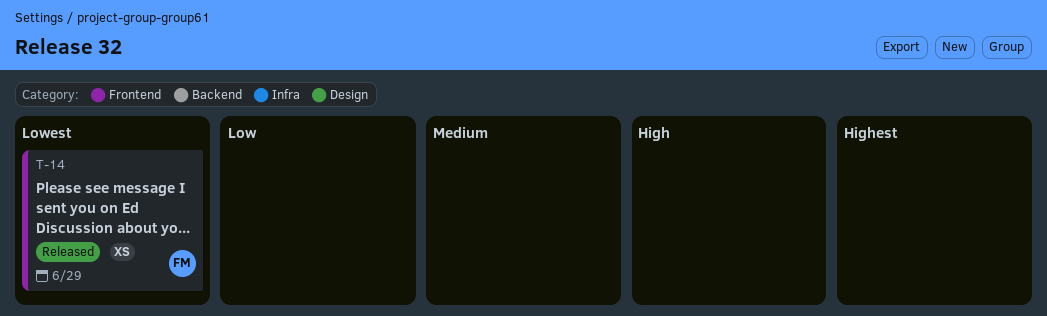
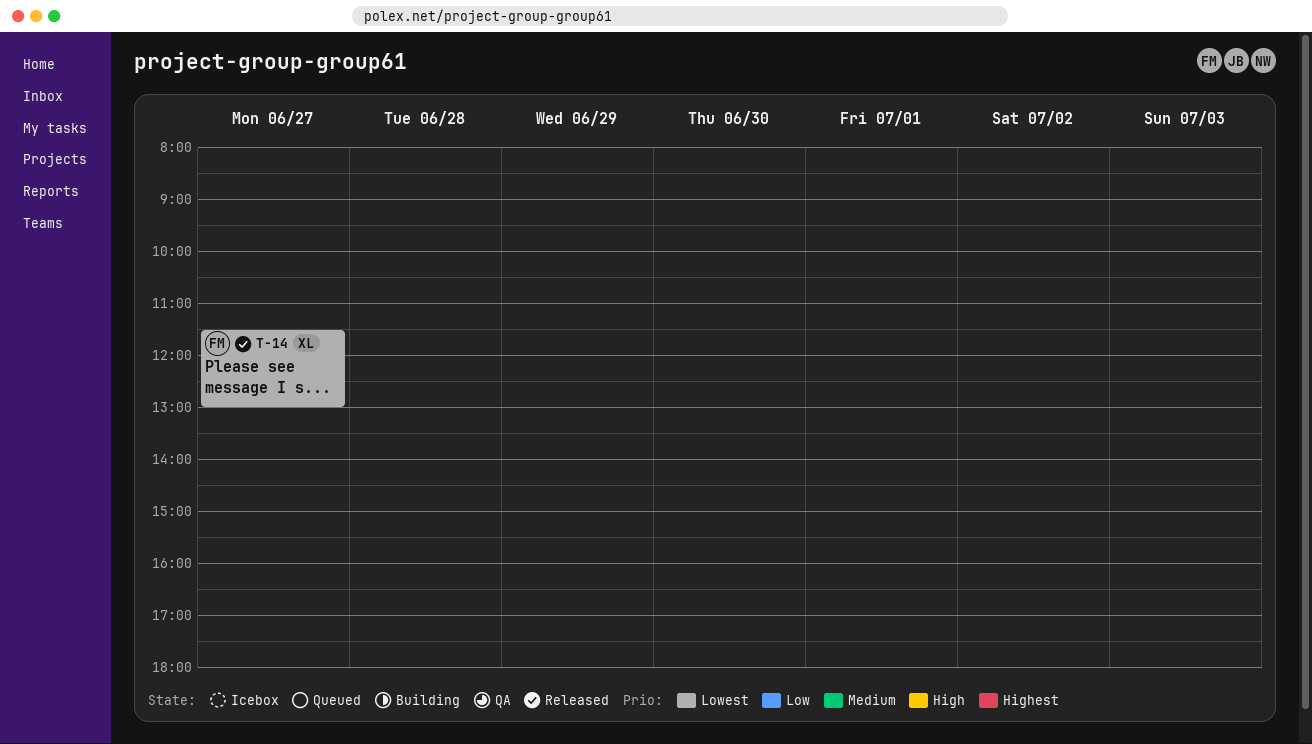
T-14, estimate: XS -> XL
T-14, day: Jun 29 -> Jun 27

